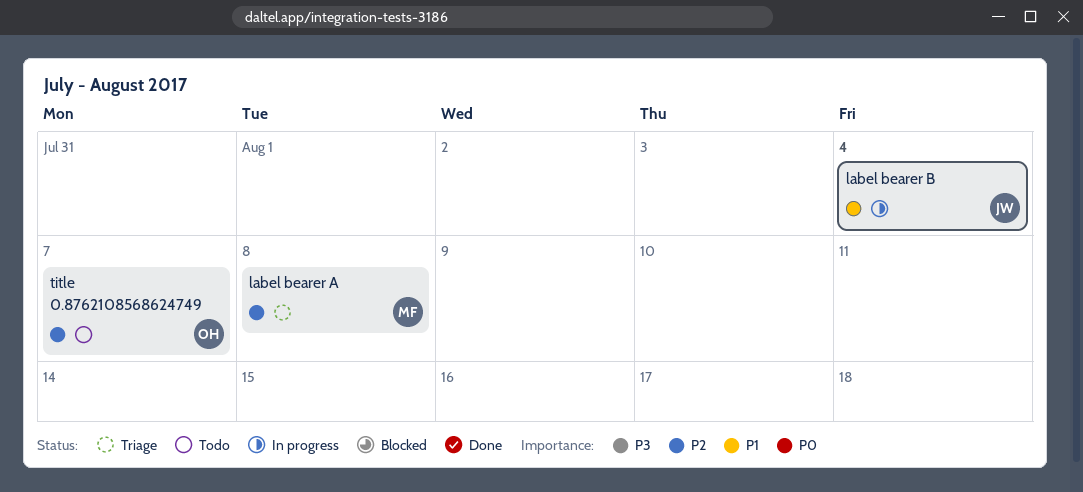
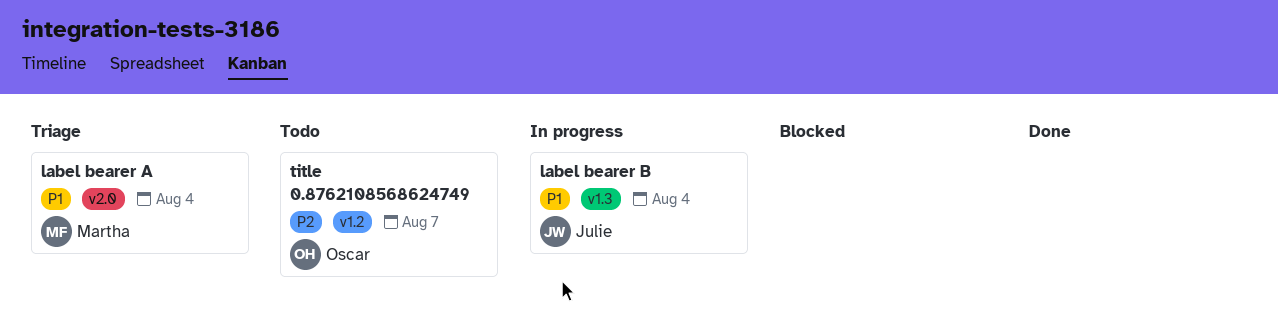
label bearer A, priority: P2 -> P1
label bearer A, due: Aug 8 -> Aug 4

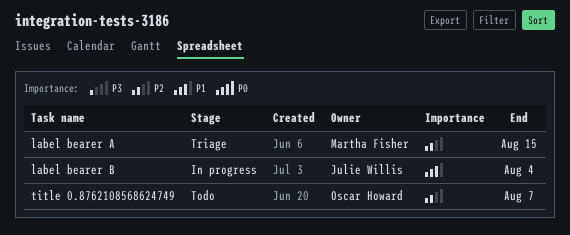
label bearer A, priority: P1 -> P2
label bearer A, due: Aug 4 -> Aug 15

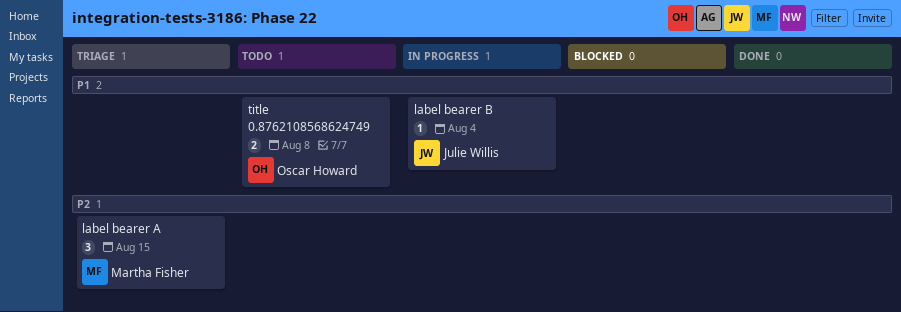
title 0.8762108568624749, priority: P2 -> P1
title 0.8762108568624749, due: Aug 7 -> Aug 8

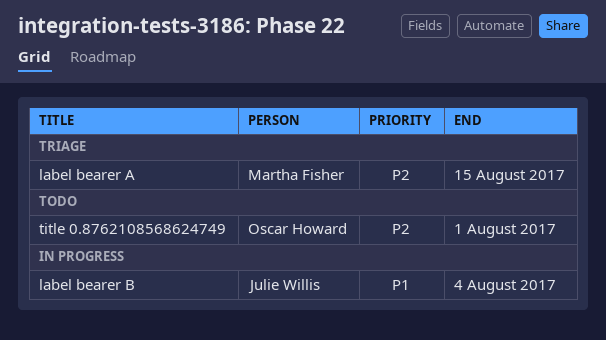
title 0.8762108568624749, priority: P1 -> P2
title 0.8762108568624749, due: Aug 8 -> Aug 1

